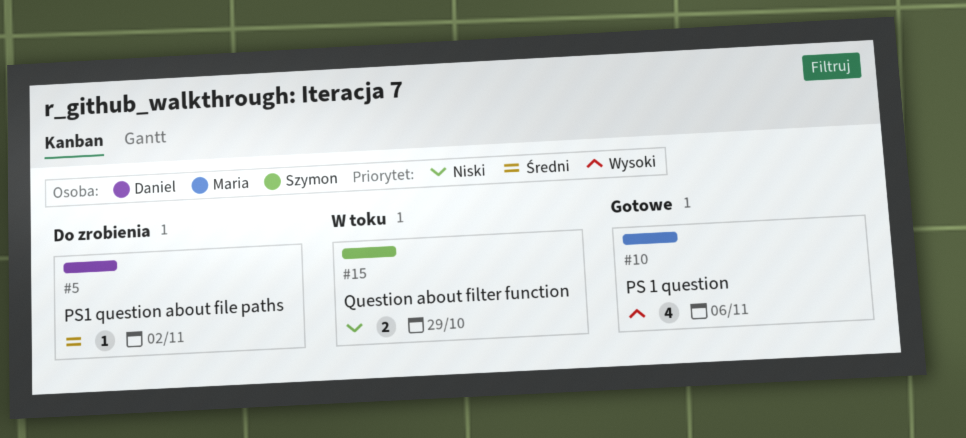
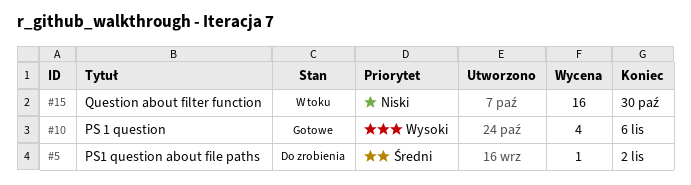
#15, estimate: 2 -> 16
#15, due: Oct 29 -> Oct 30

